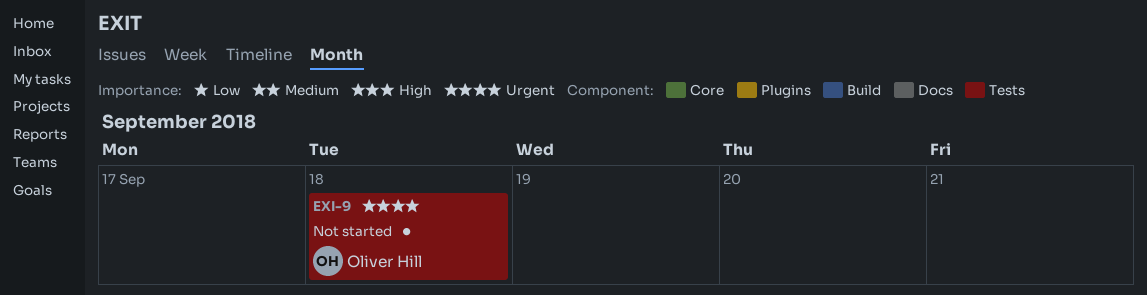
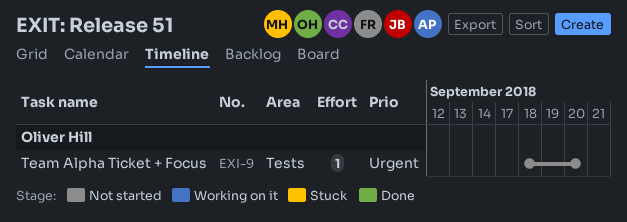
EXI-9, due: Sep 18 -> Sep 20

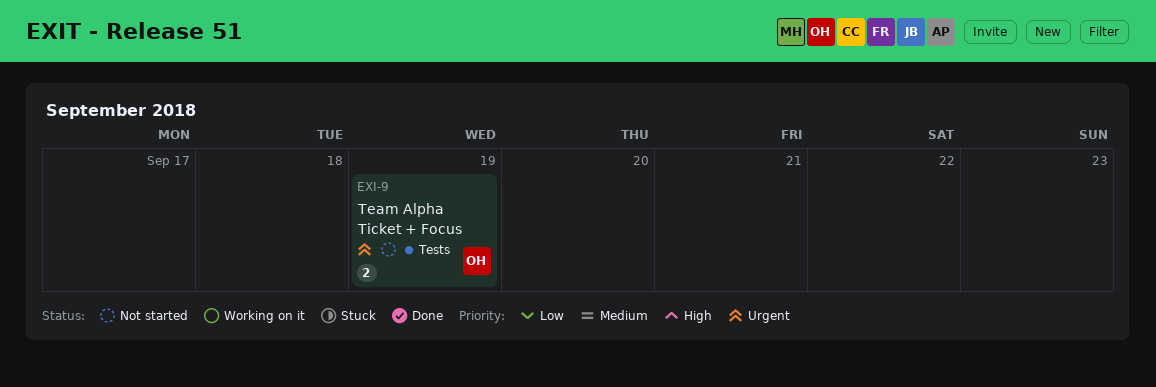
EXI-9, estimate: 1 -> 2
EXI-9, due: Sep 20 -> Sep 19

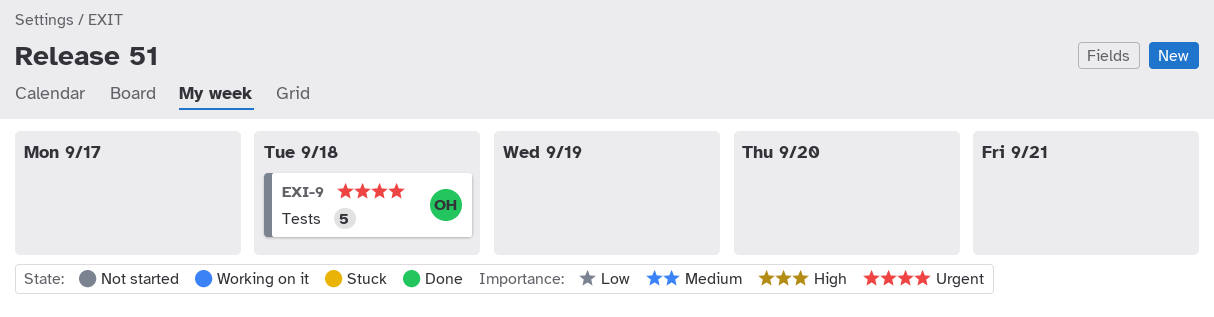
EXI-9, estimate: 2 -> 5
EXI-9, due: Sep 19 -> Sep 18

